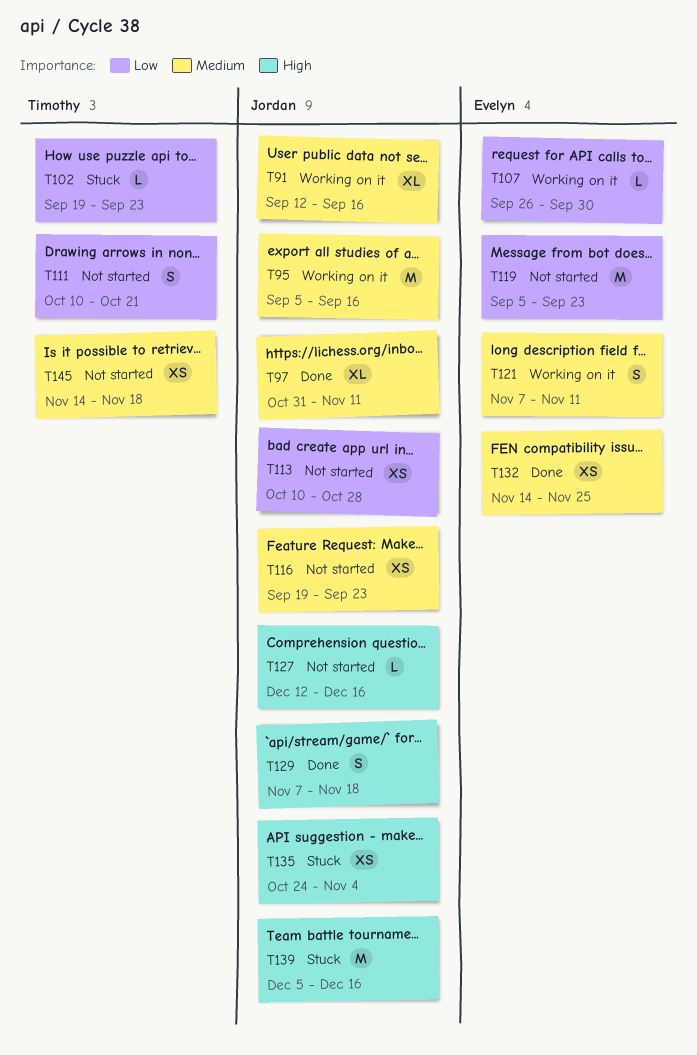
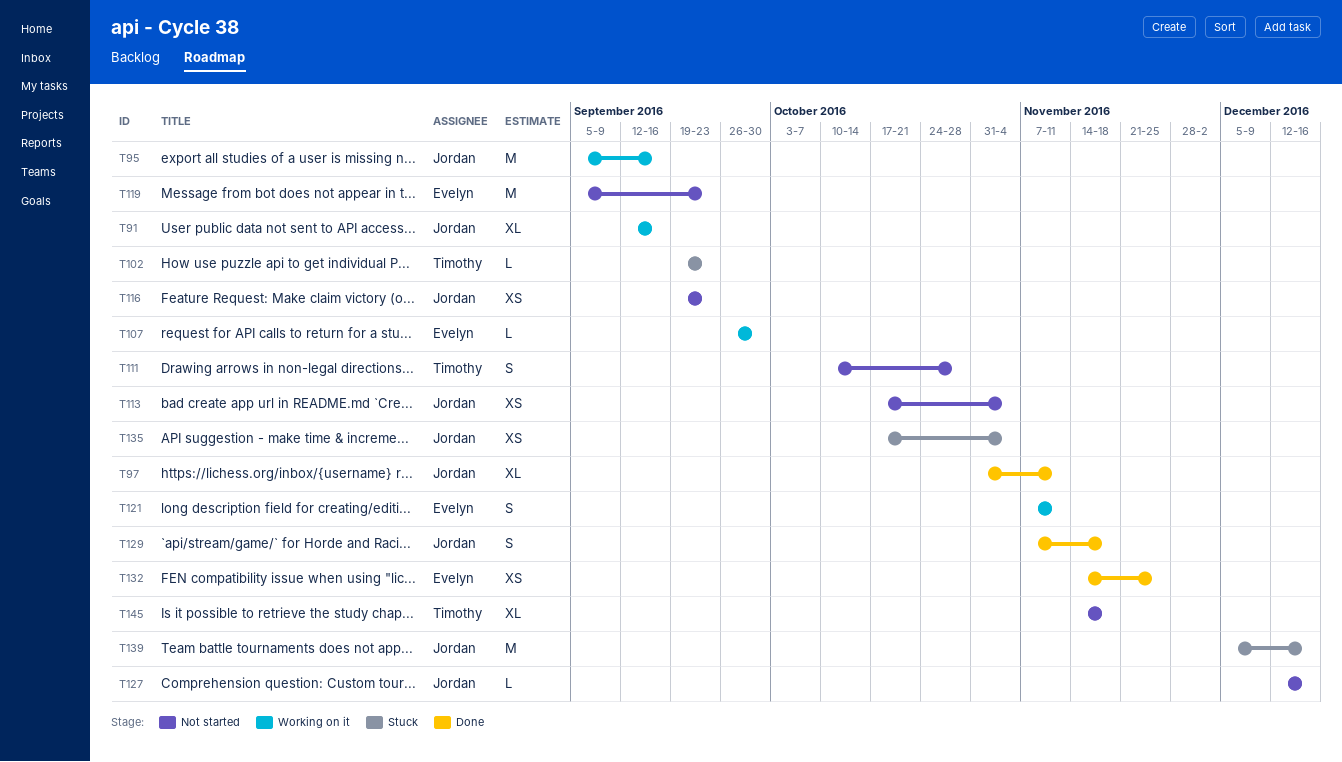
T111, due: Oct 21 -> Oct 28
T113, start: Oct 10 -> Oct 17
T113, due: Oct 28 -> Nov 4
T135, start: Oct 24 -> Oct 17
T145, estimate: XS -> XL

